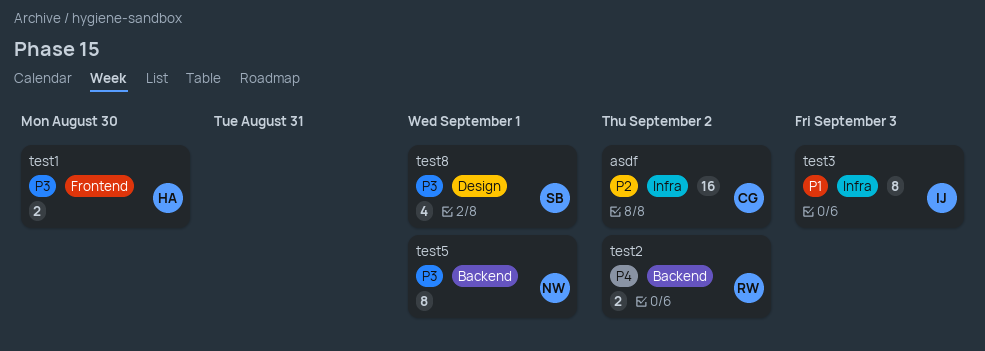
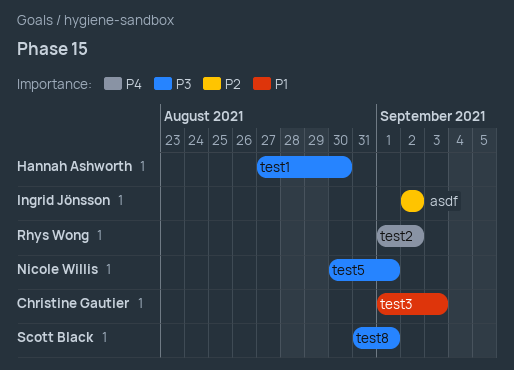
asdf, owner: Christine Gautier -> Ingrid Jönsson
test3, owner: Ingrid Jönsson -> Christine Gautier

